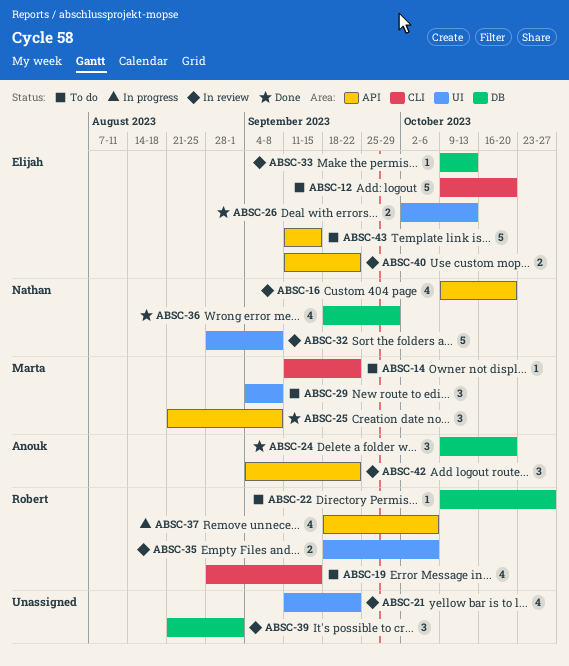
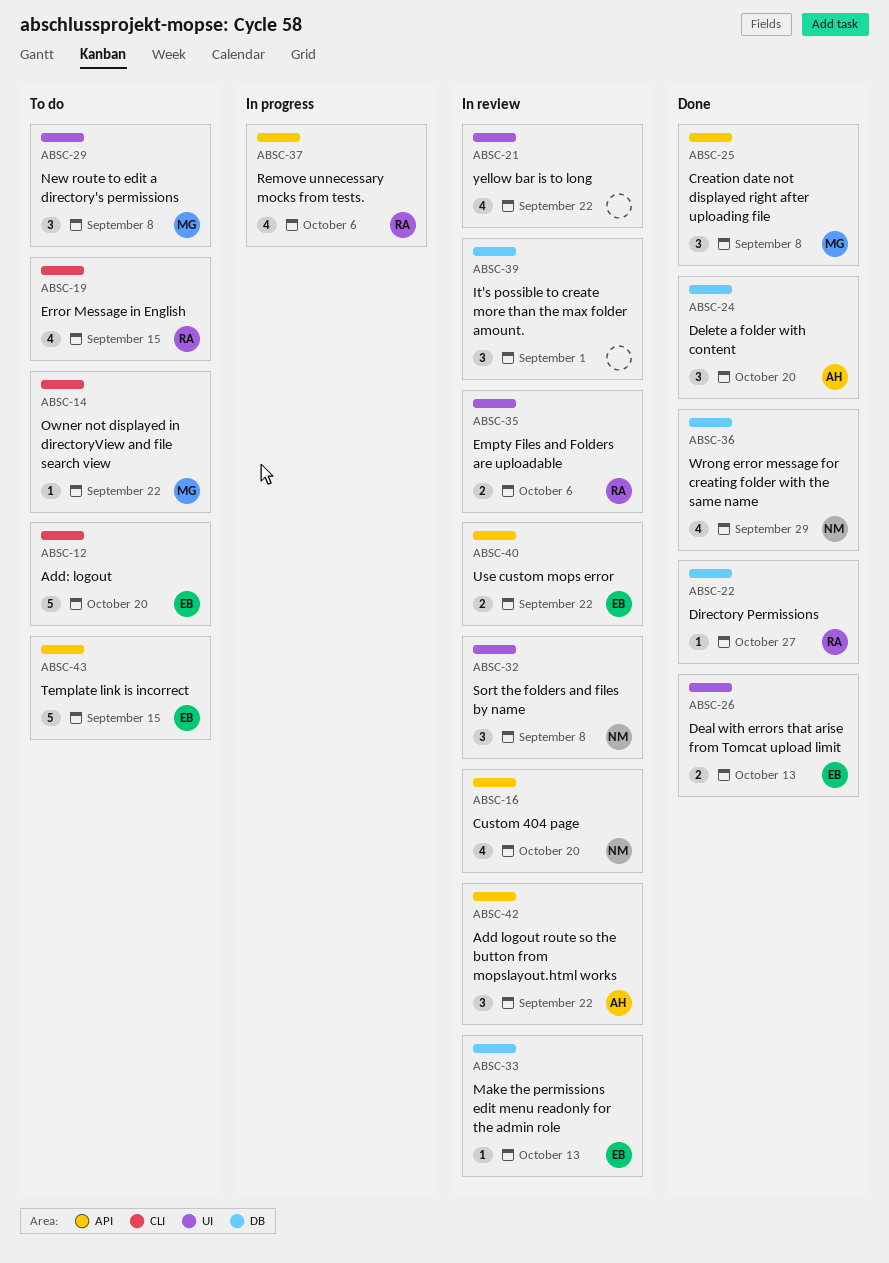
ABSC-22, status: To do -> Done
ABSC-32, estimate: 5 -> 3

